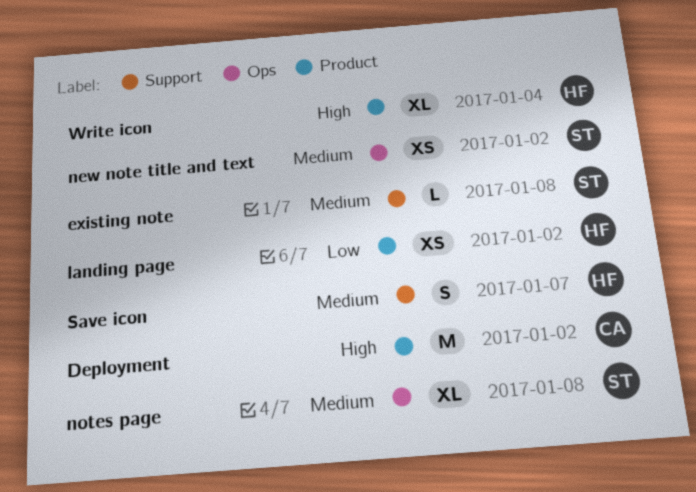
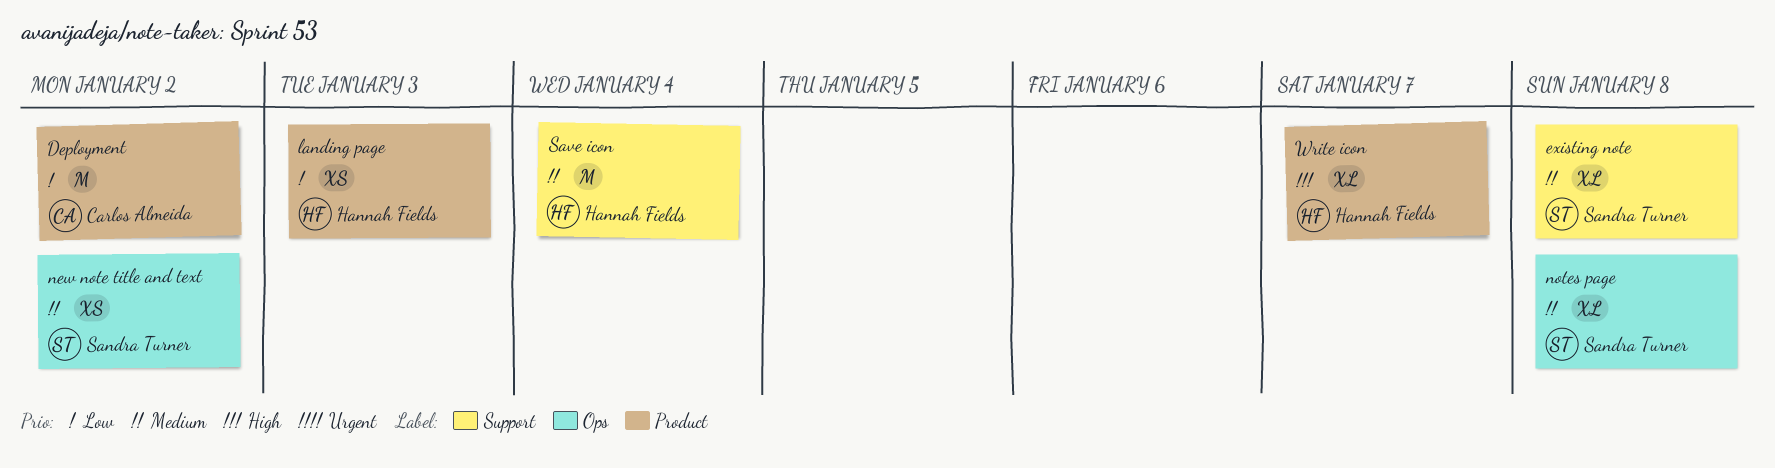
Deployment, priority: High -> Low
existing note, estimate: L -> XL
landing page, due: Jan 2 -> Jan 3
Save icon, estimate: S -> M
Save icon, due: Jan 7 -> Jan 4
Write icon, due: Jan 4 -> Jan 7

